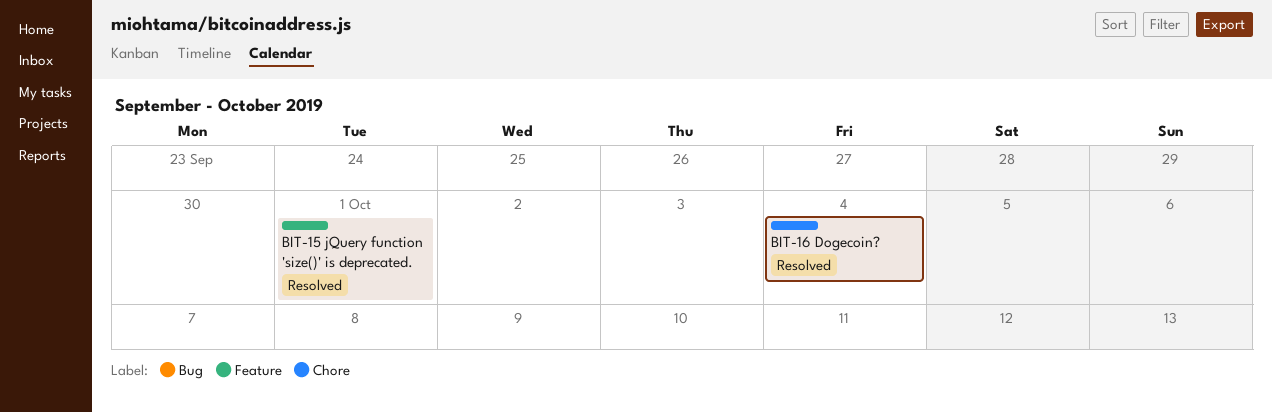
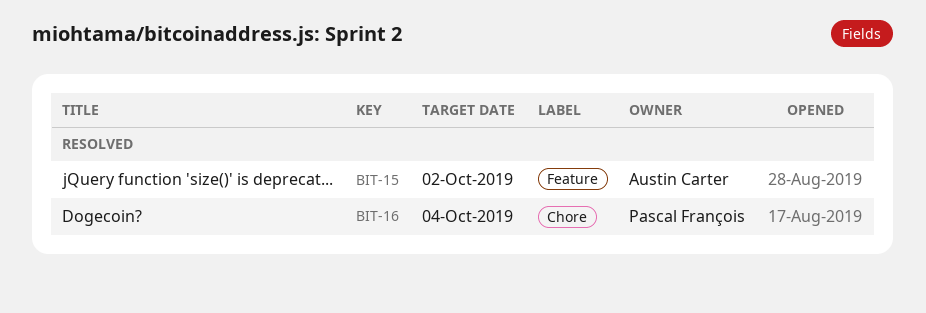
BIT-15, due: Oct 1 -> Oct 2

